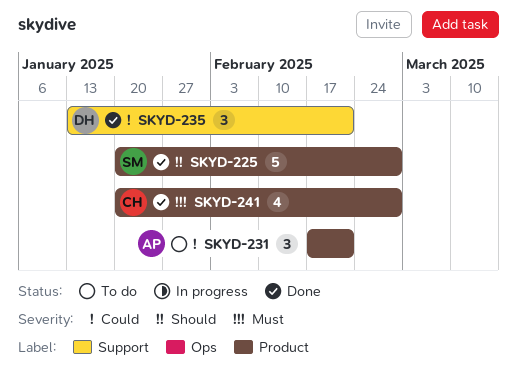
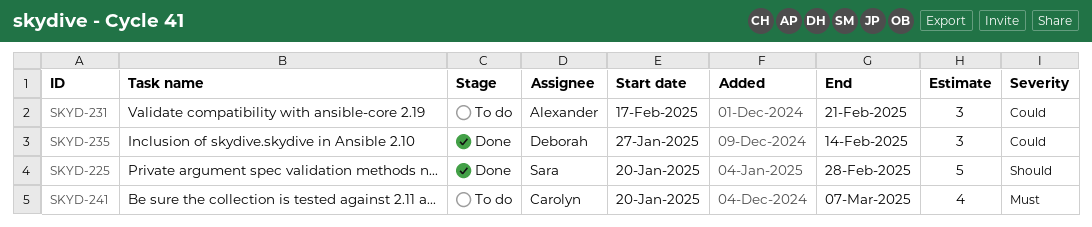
SKYD-235, start: Jan 13 -> Jan 27
SKYD-235, due: Feb 21 -> Feb 14
SKYD-241, status: Done -> To do
SKYD-241, due: Feb 28 -> Mar 7

